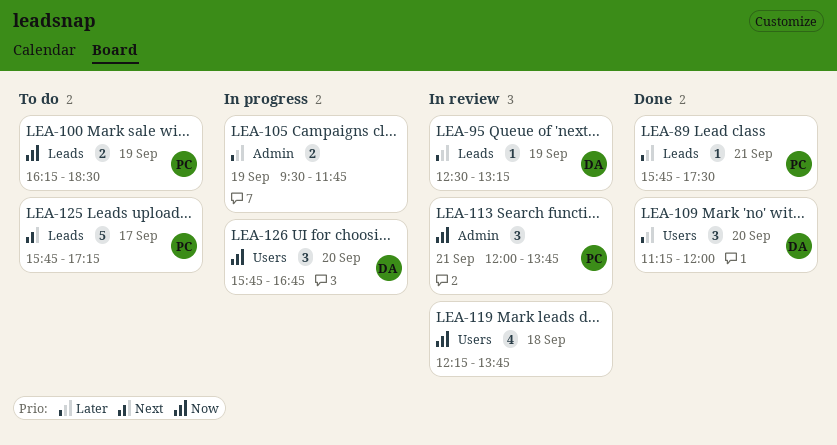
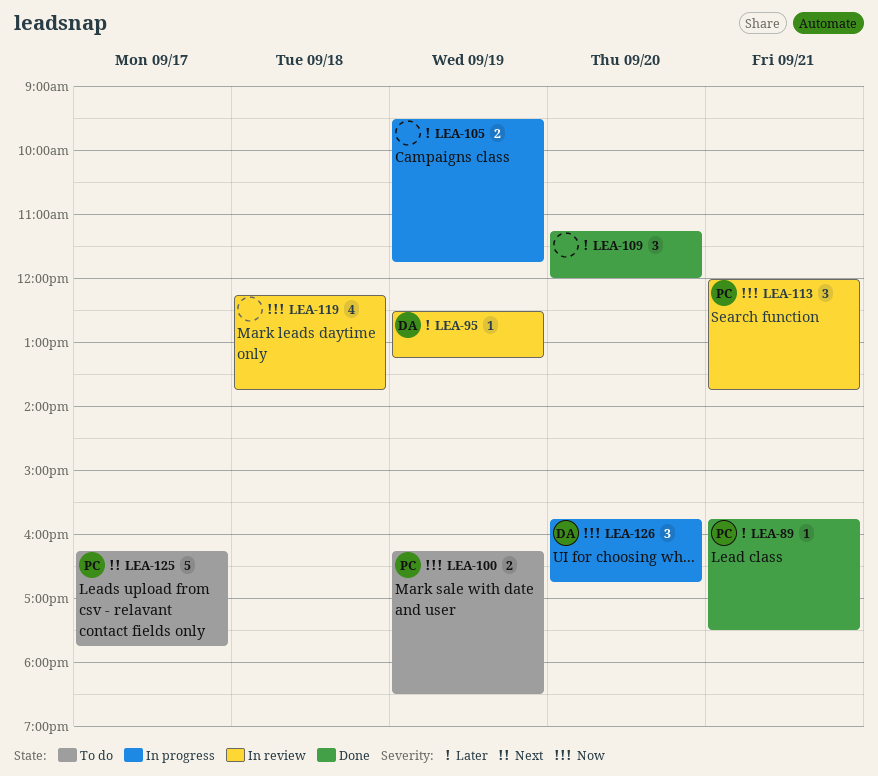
LEA-109, owner: DA -> none
LEA-125, begins: 15:45 -> 16:15
LEA-125, ends: 17:15 -> 17:45

